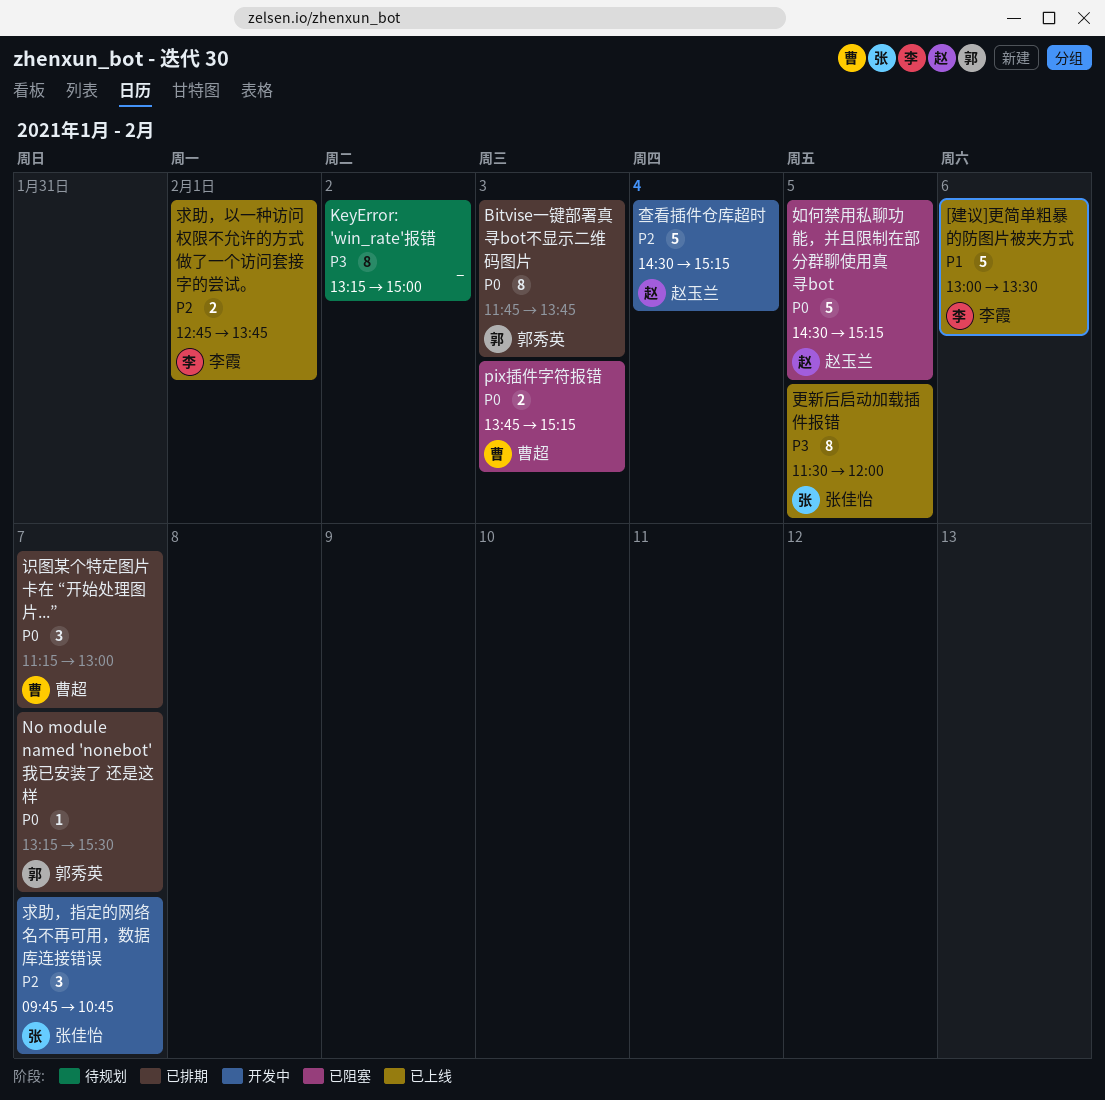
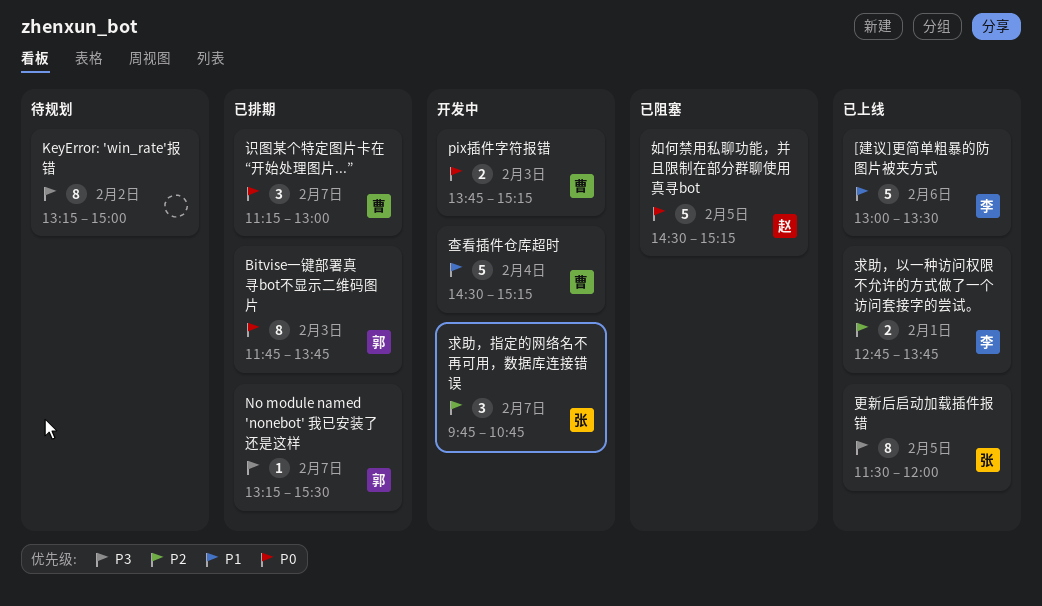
No module named 'nonebot' 我已安装了 还是这样, priority: P0 -> P3
pix插件字符报错, status: 已阻塞 -> 开发中
查看插件仓库超时, owner: 赵玉兰 -> 曹超
查看插件仓库超时, priority: P2 -> P1

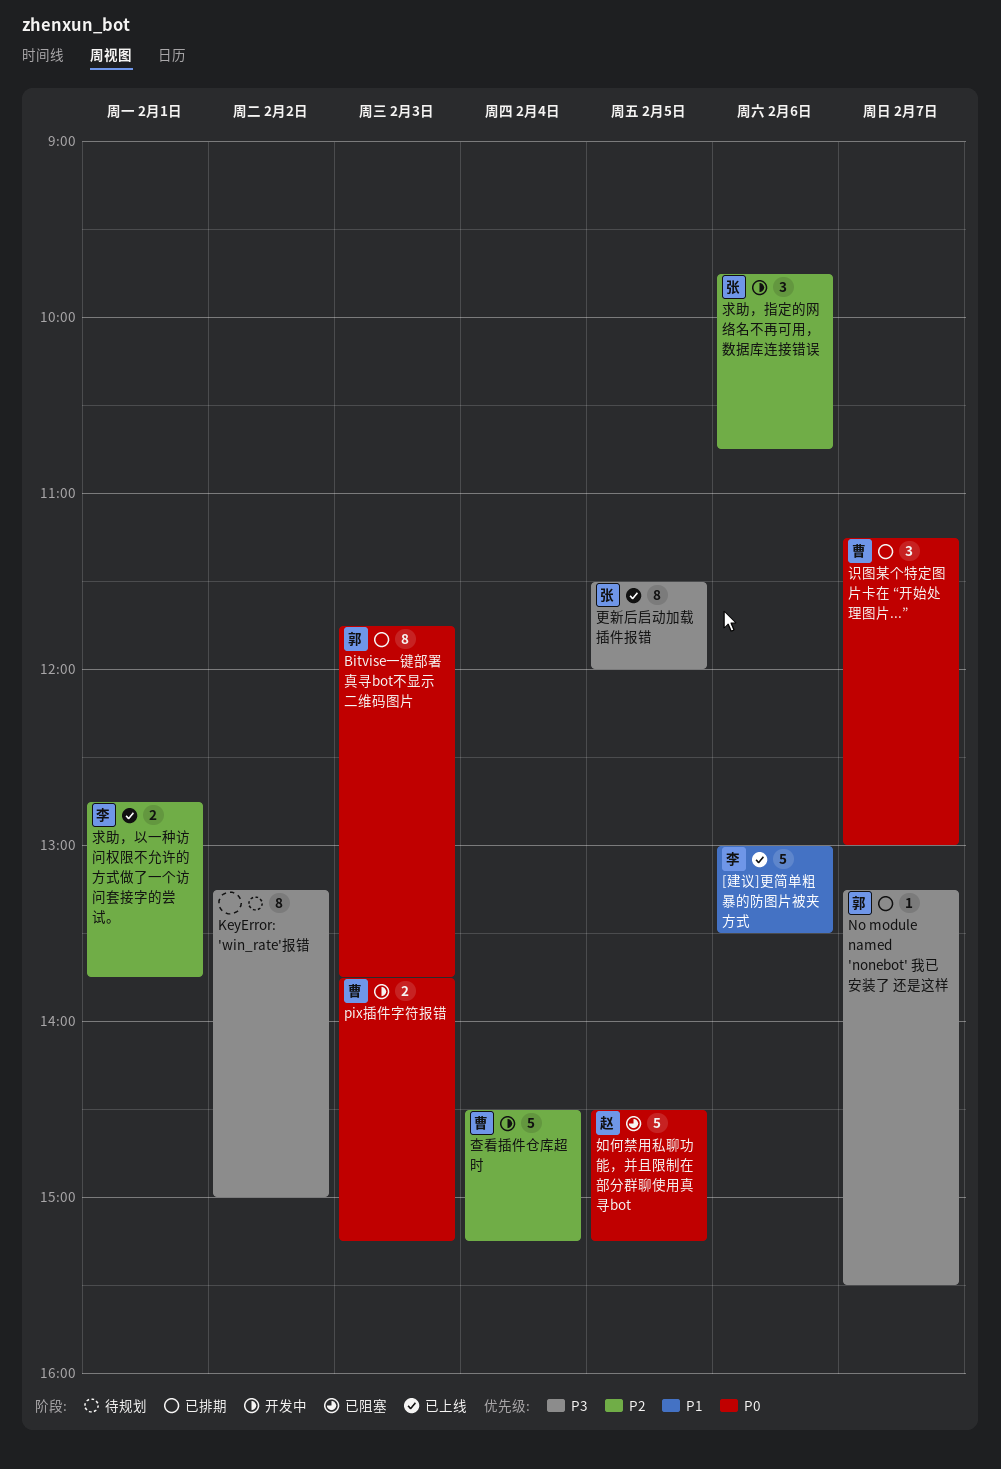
查看插件仓库超时, priority: P1 -> P2
求助，指定的网络名不再可用，数据库连接错误, day: Feb 7 -> Feb 6

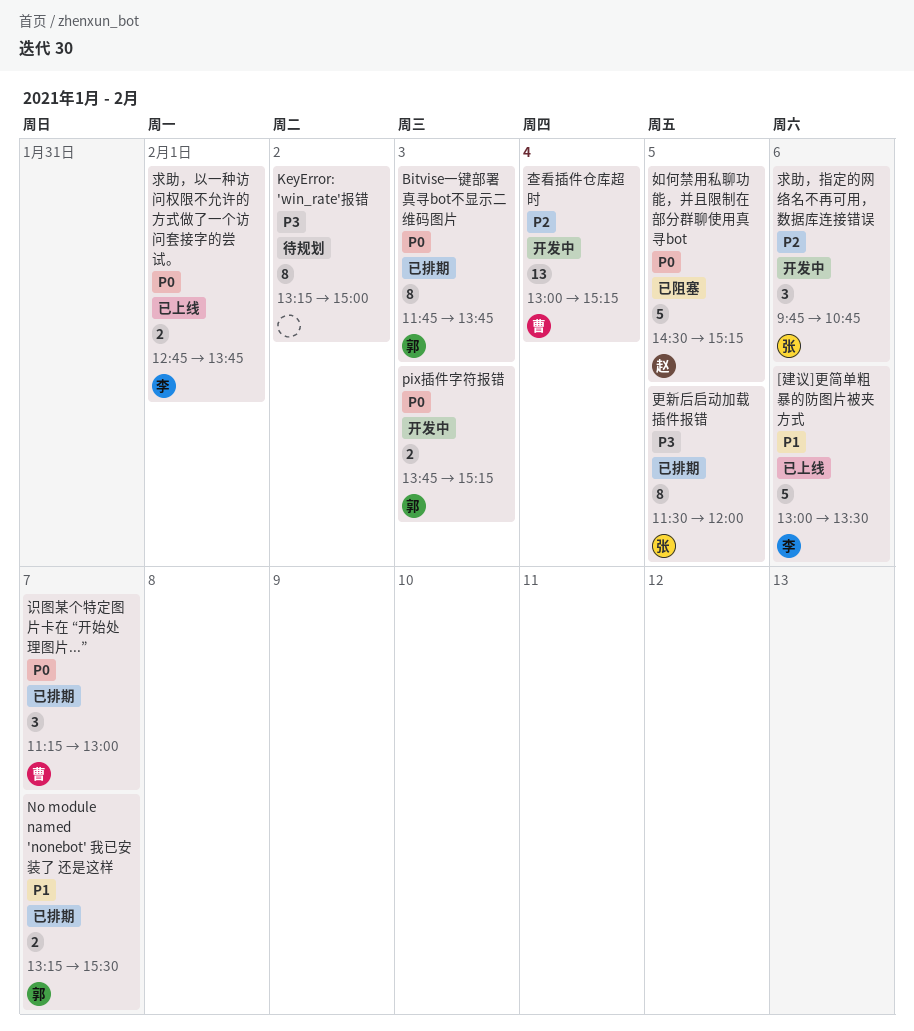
No module named 'nonebot' 我已安装了 还是这样, priority: P3 -> P1
No module named 'nonebot' 我已安装了 还是这样, estimate: 1 -> 2
pix插件字符报错, owner: 曹 -> 郭
更新后启动加载插件报错, status: 已上线 -> 已排期
查看插件仓库超时, estimate: 5 -> 13
查看插件仓库超时, begins: 14:30 -> 13:00
求助，以一种访问权限不允许的方式做了一个访问套接字的尝试。, priority: P2 -> P0

